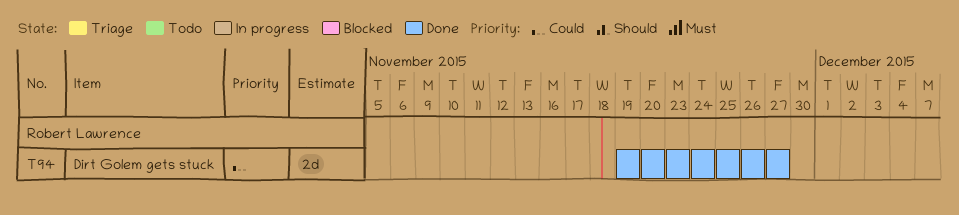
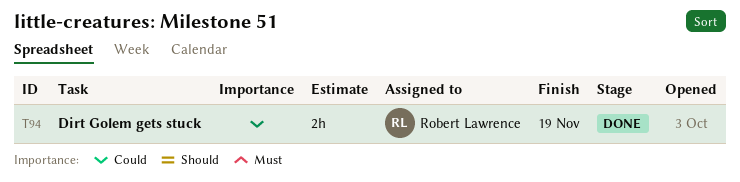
T94, estimate: 2d -> 2h
T94, due: Nov 27 -> Nov 19

